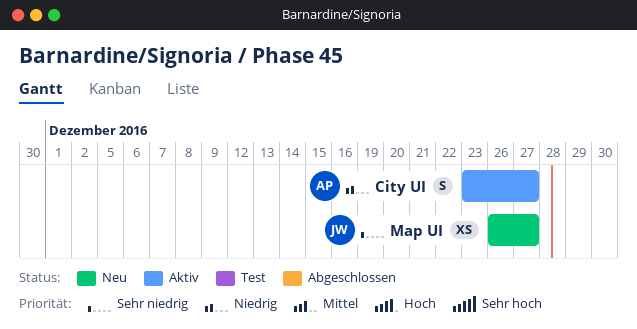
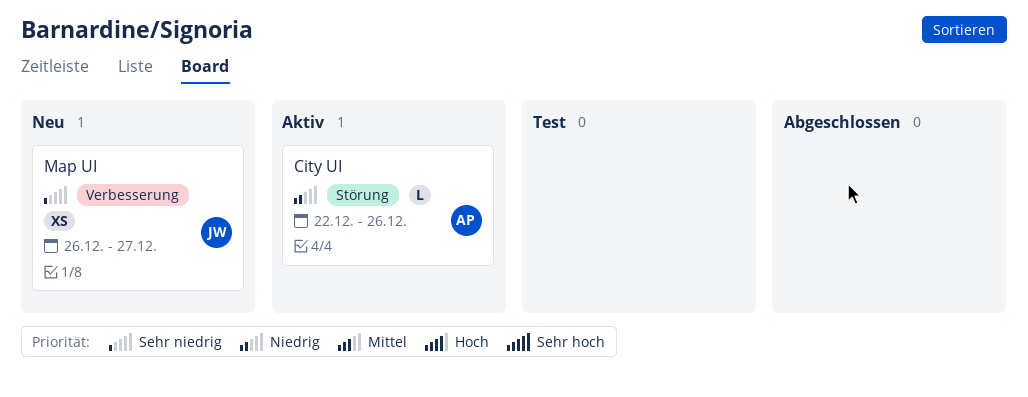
City UI, estimate: S -> L
City UI, start: Dec 23 -> Dec 22
City UI, due: Dec 27 -> Dec 26

